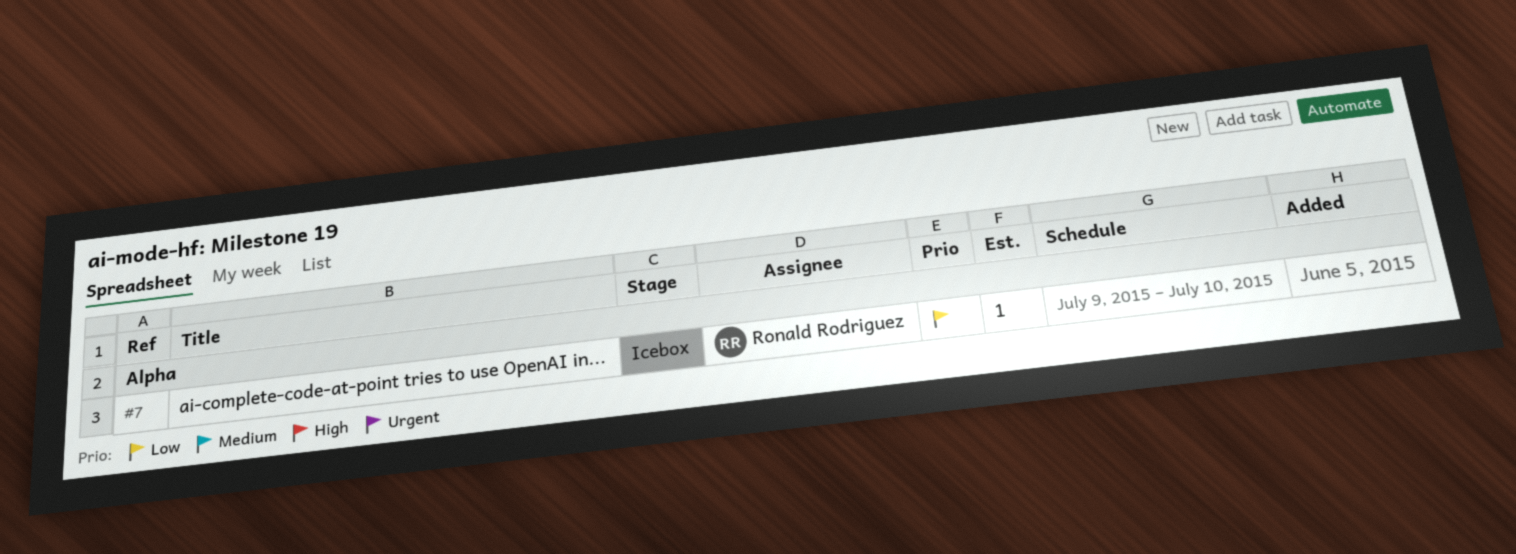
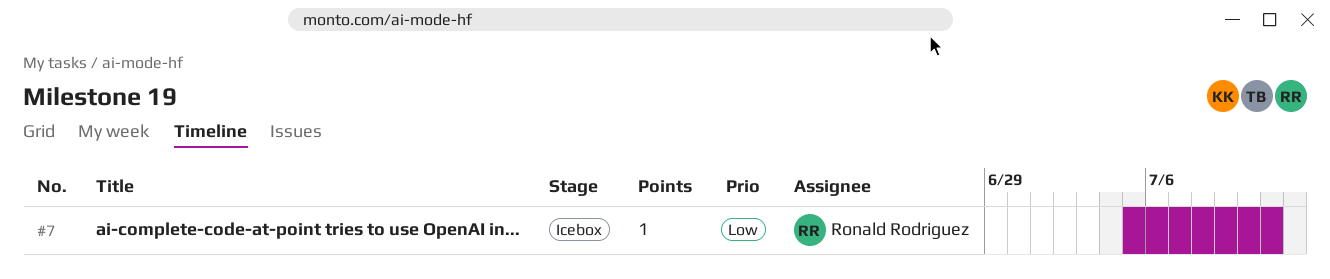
#7, start: Jul 9 -> Jul 5
#7, due: Jul 10 -> Jul 11

